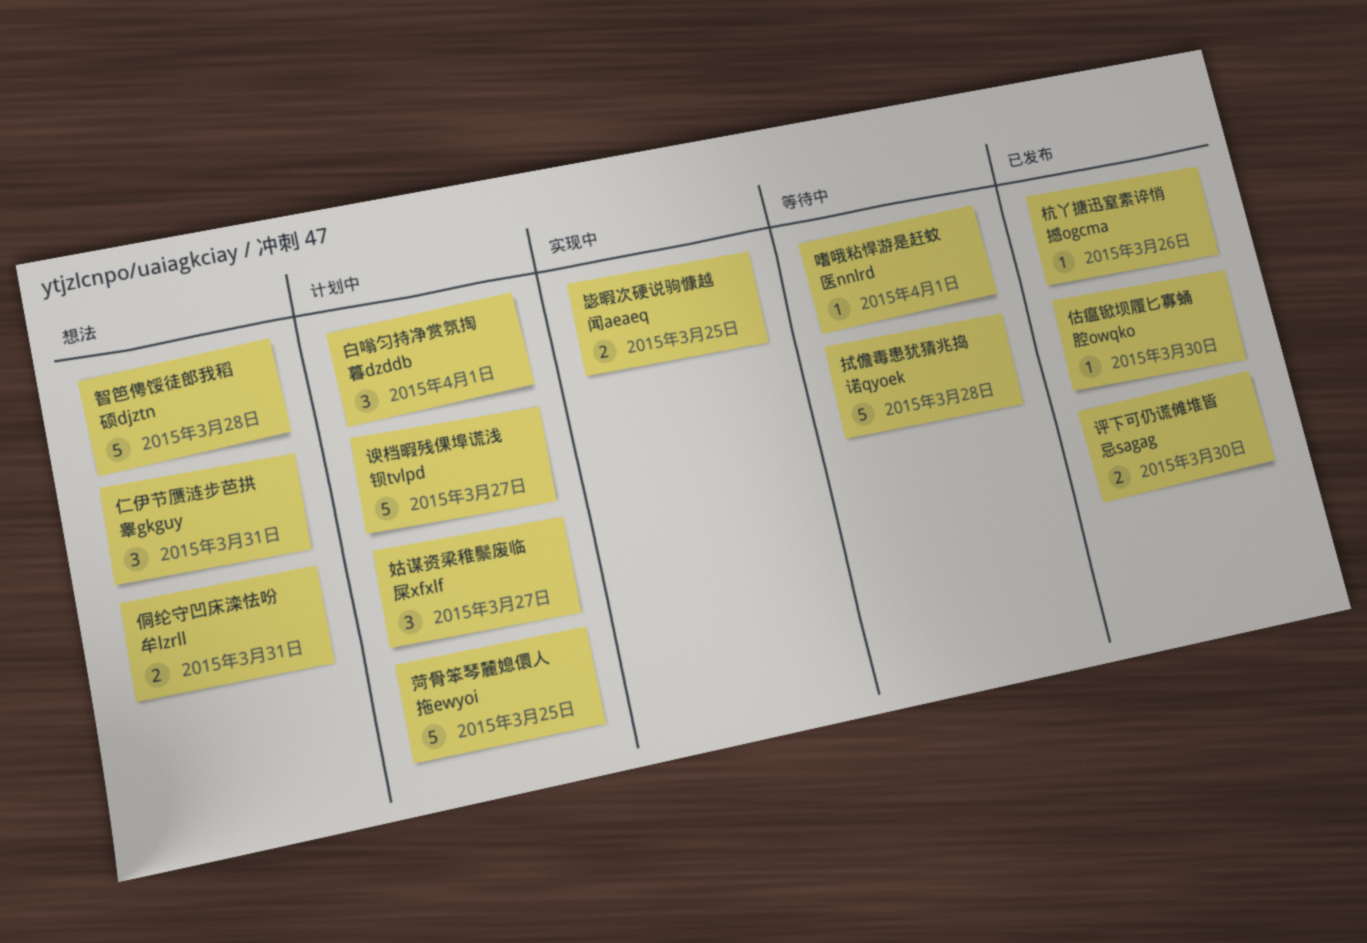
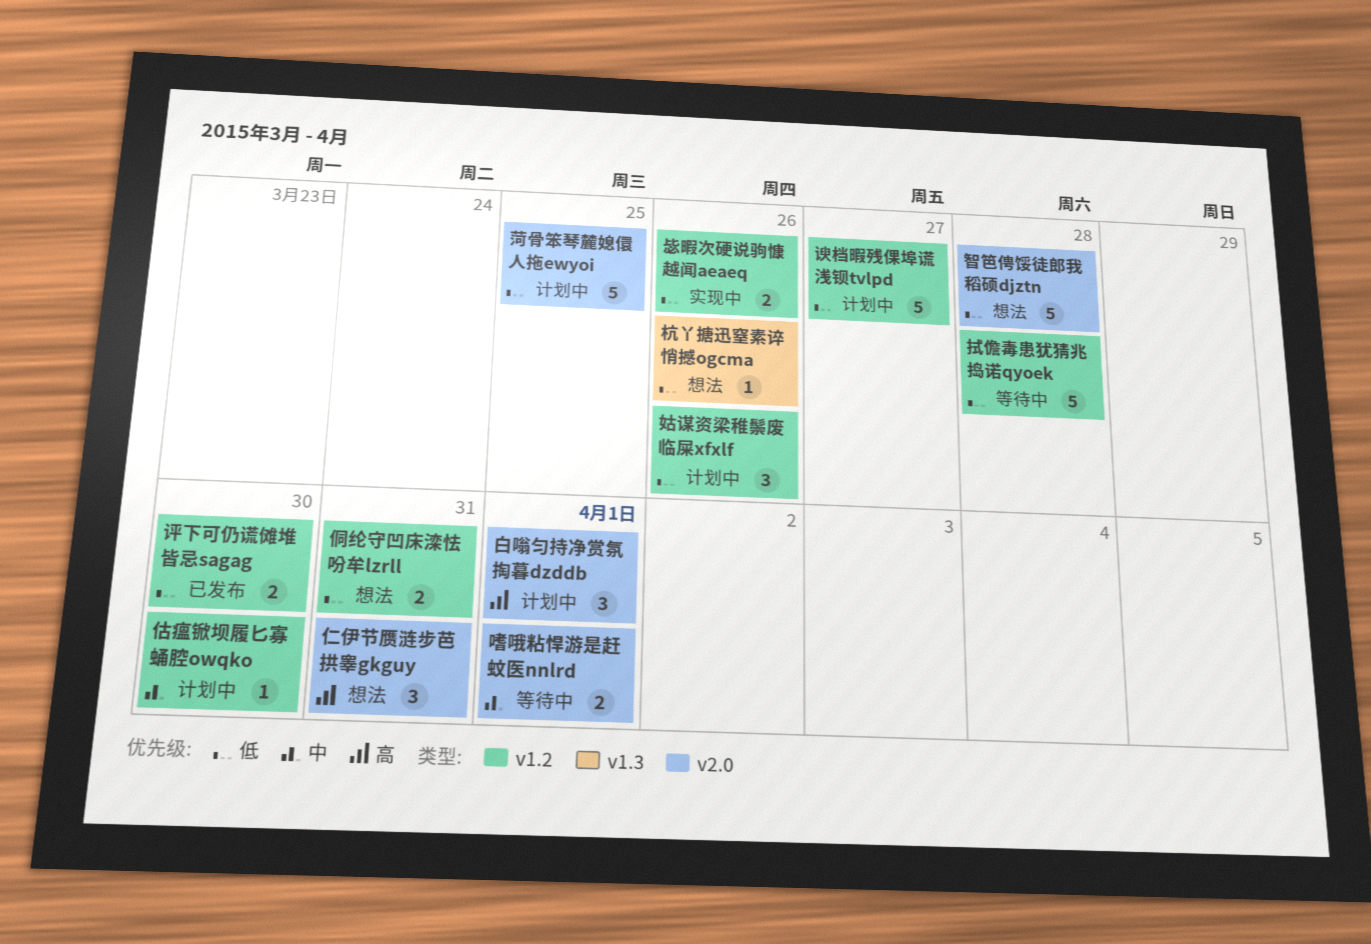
估瘟锨坝履匕寡蛹腔owqko, status: 已发布 -> 计划中
嗜哦粘悍游是赶蚊医nnlrd, estimate: 1 -> 2
姑谋资梁稚鬃废临屎xfxlf, due: Mar 27 -> Mar 26
杭丫搪迅窒素谇悄撼ogcma, status: 已发布 -> 想法
毖暇次硬说驹慷越闻aeaeq, due: Mar 25 -> Mar 26

